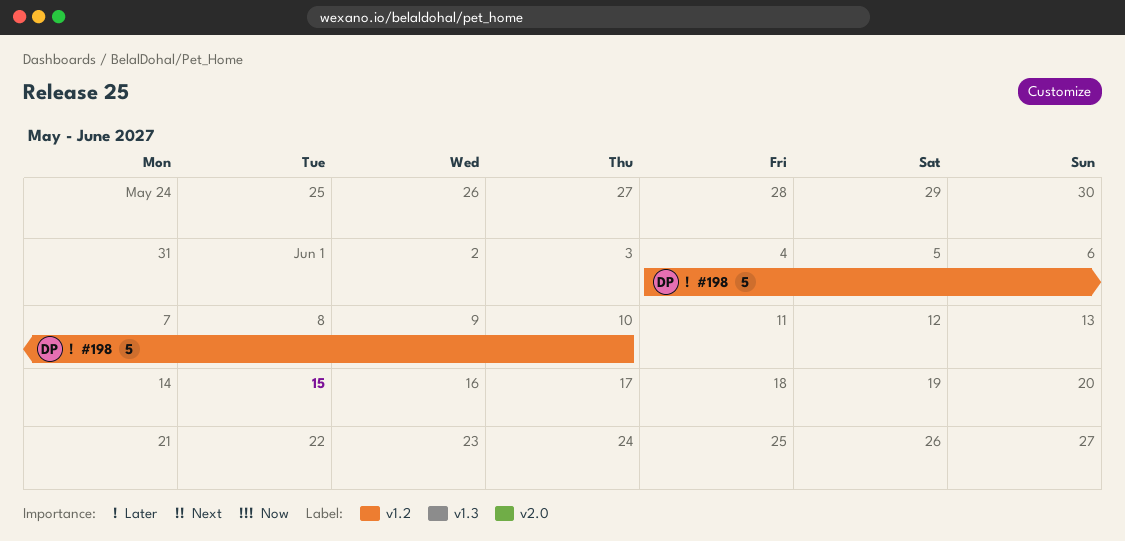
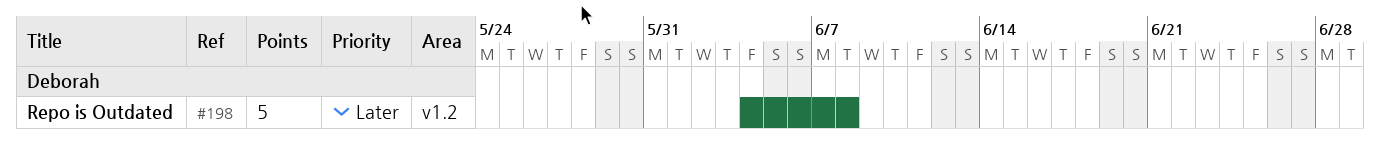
#198, due: Jun 10 -> Jun 8

